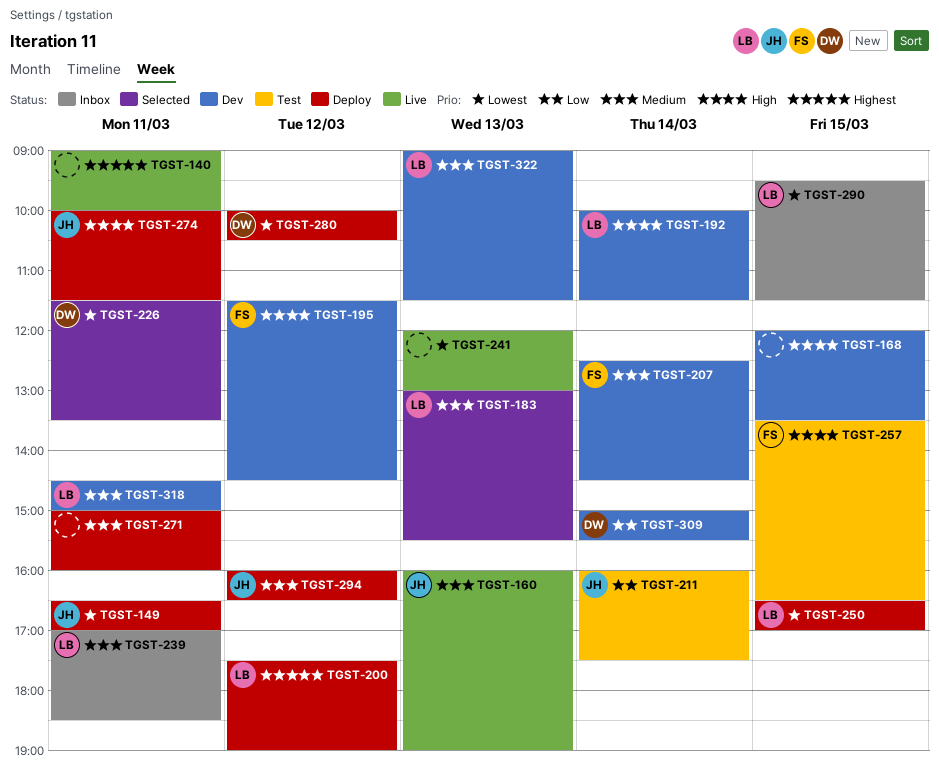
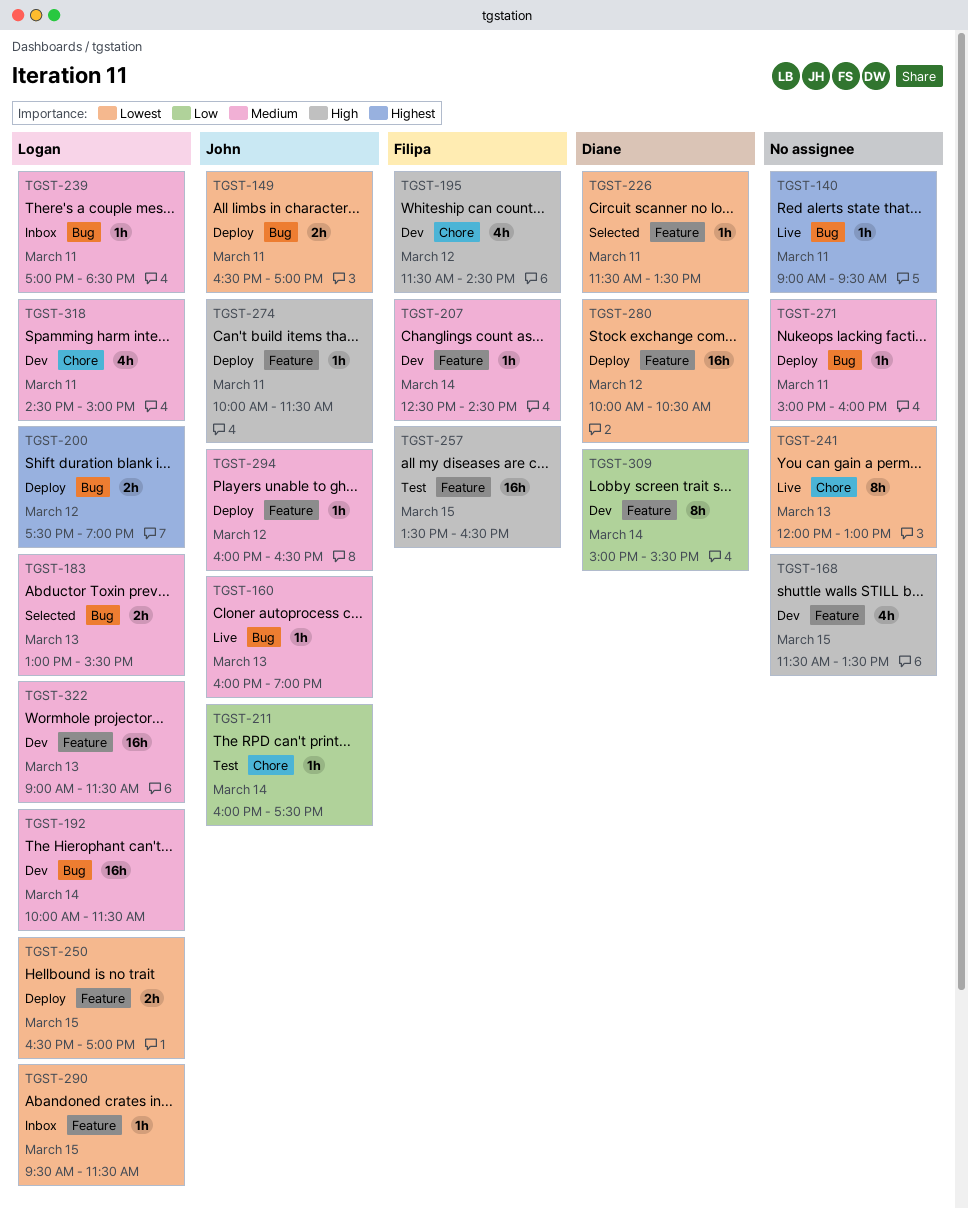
TGST-140, ends: 10:00 -> 09:30
TGST-168, begins: 12:00 -> 11:30
TGST-192, priority: High -> Medium

